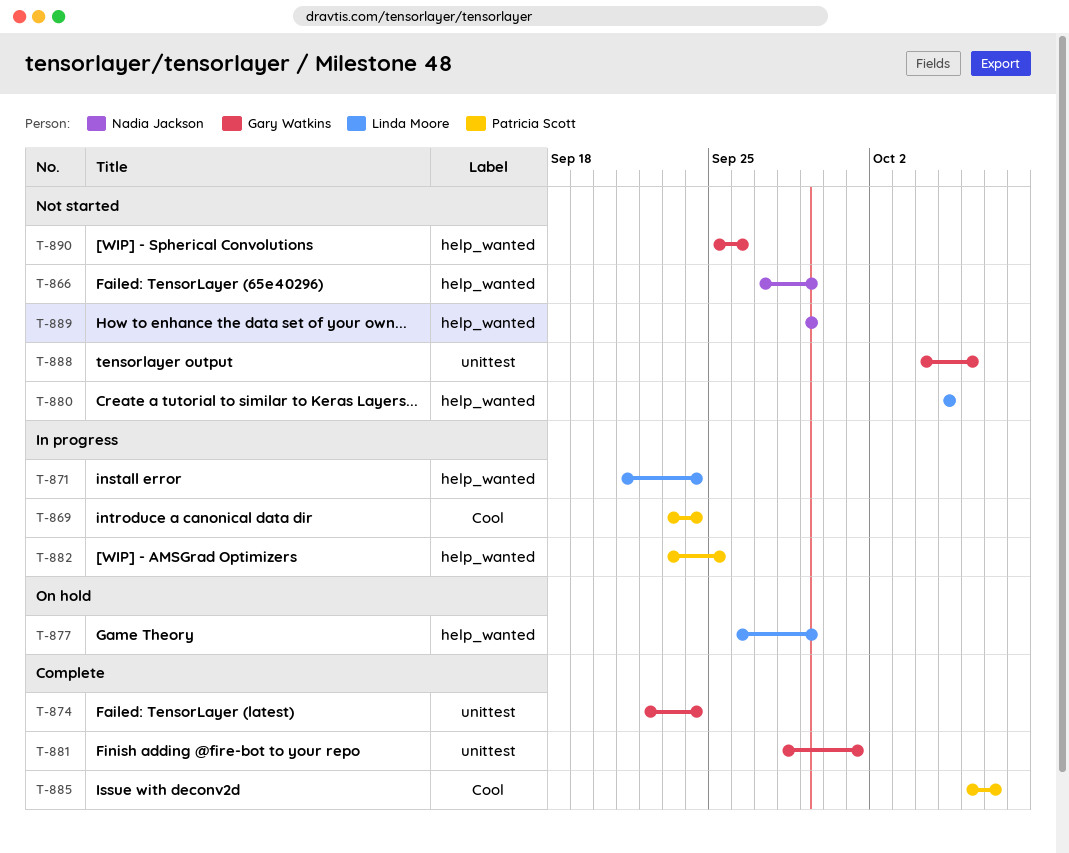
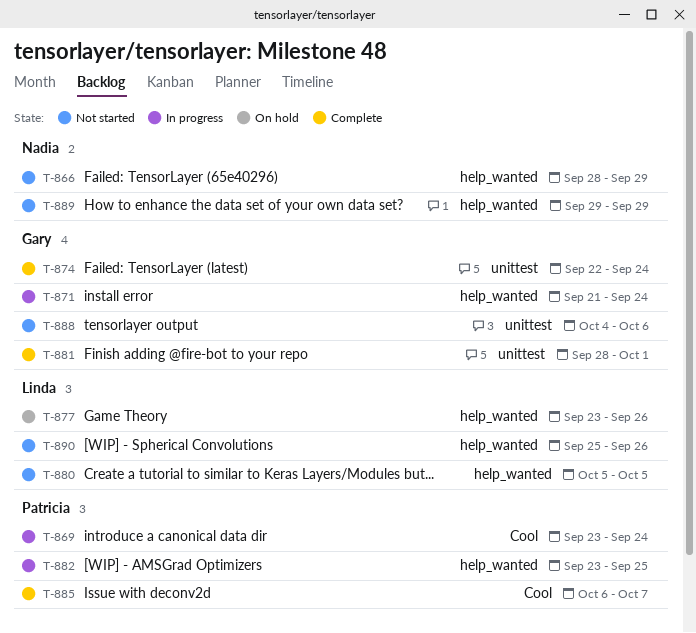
T-866, start: Sep 27 -> Sep 28
T-871, owner: Linda Moore -> Gary Watkins
T-877, start: Sep 26 -> Sep 23
T-877, due: Sep 29 -> Sep 26
T-890, owner: Gary Watkins -> Linda Moore

